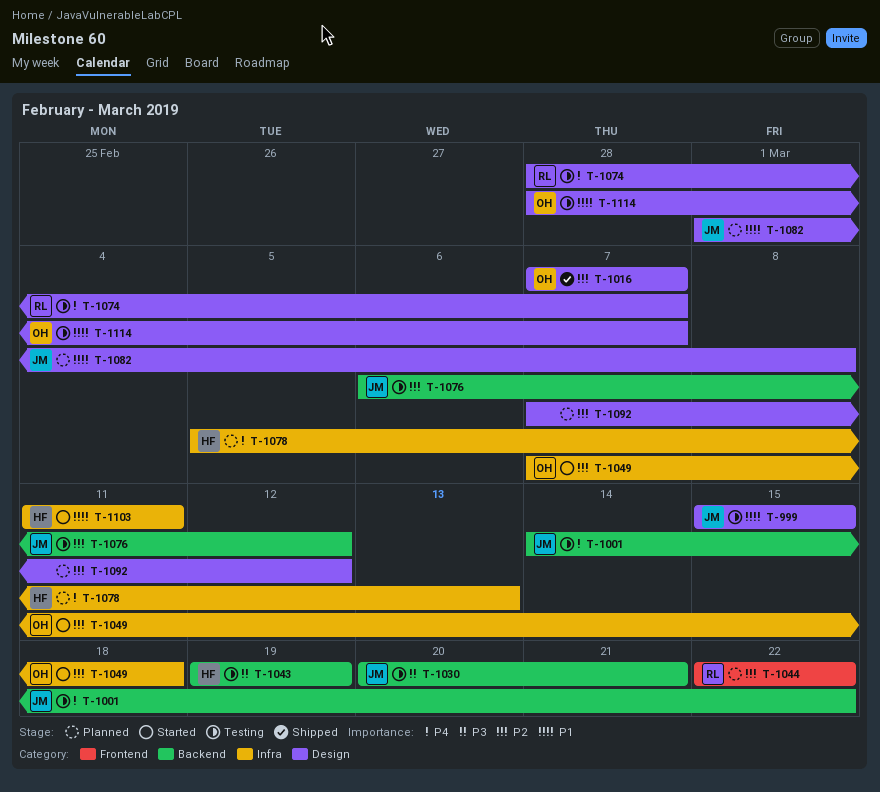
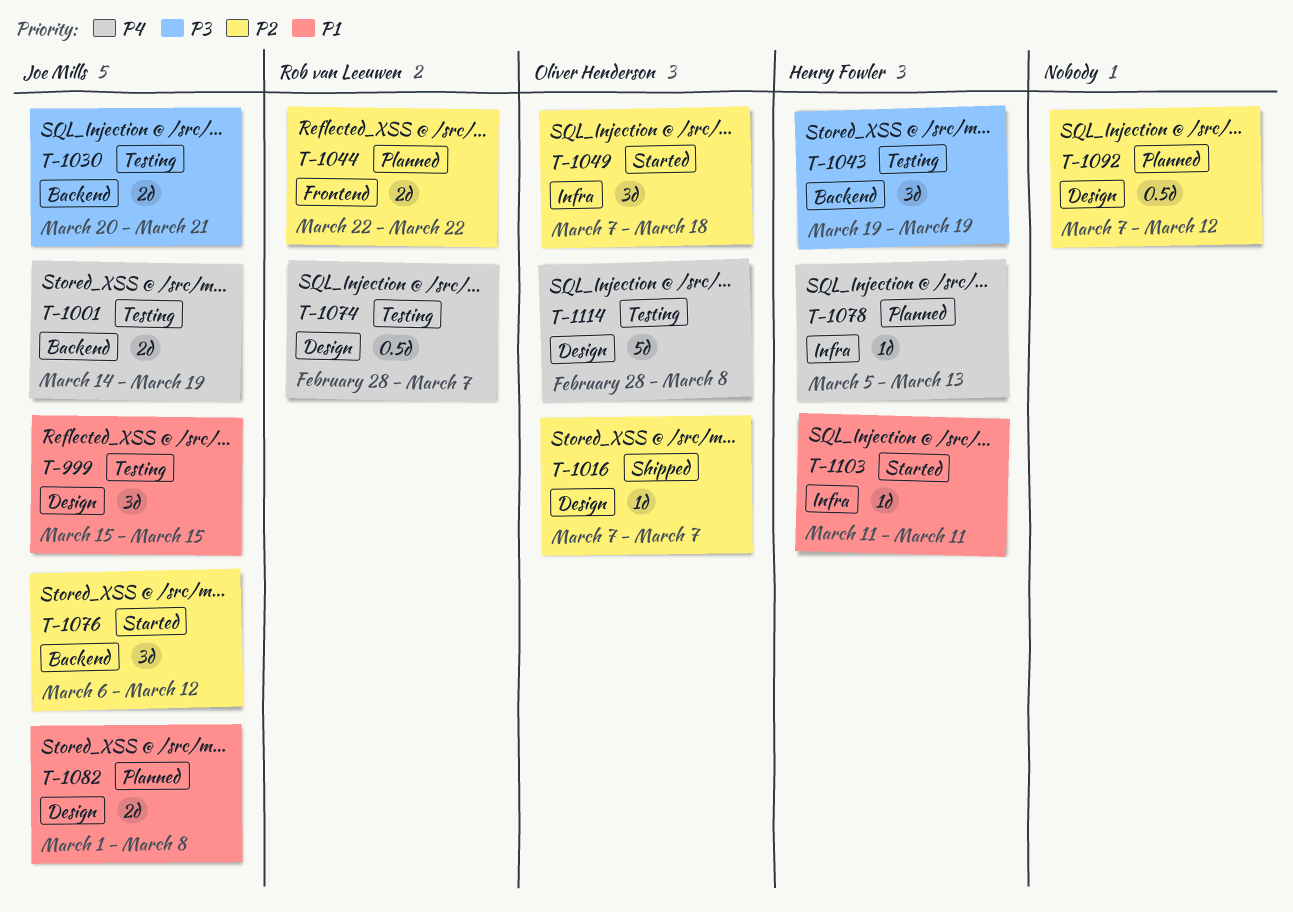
T-1001, due: Mar 22 -> Mar 19
T-1076, status: Testing -> Started
T-1114, priority: P1 -> P4
T-1114, due: Mar 7 -> Mar 8

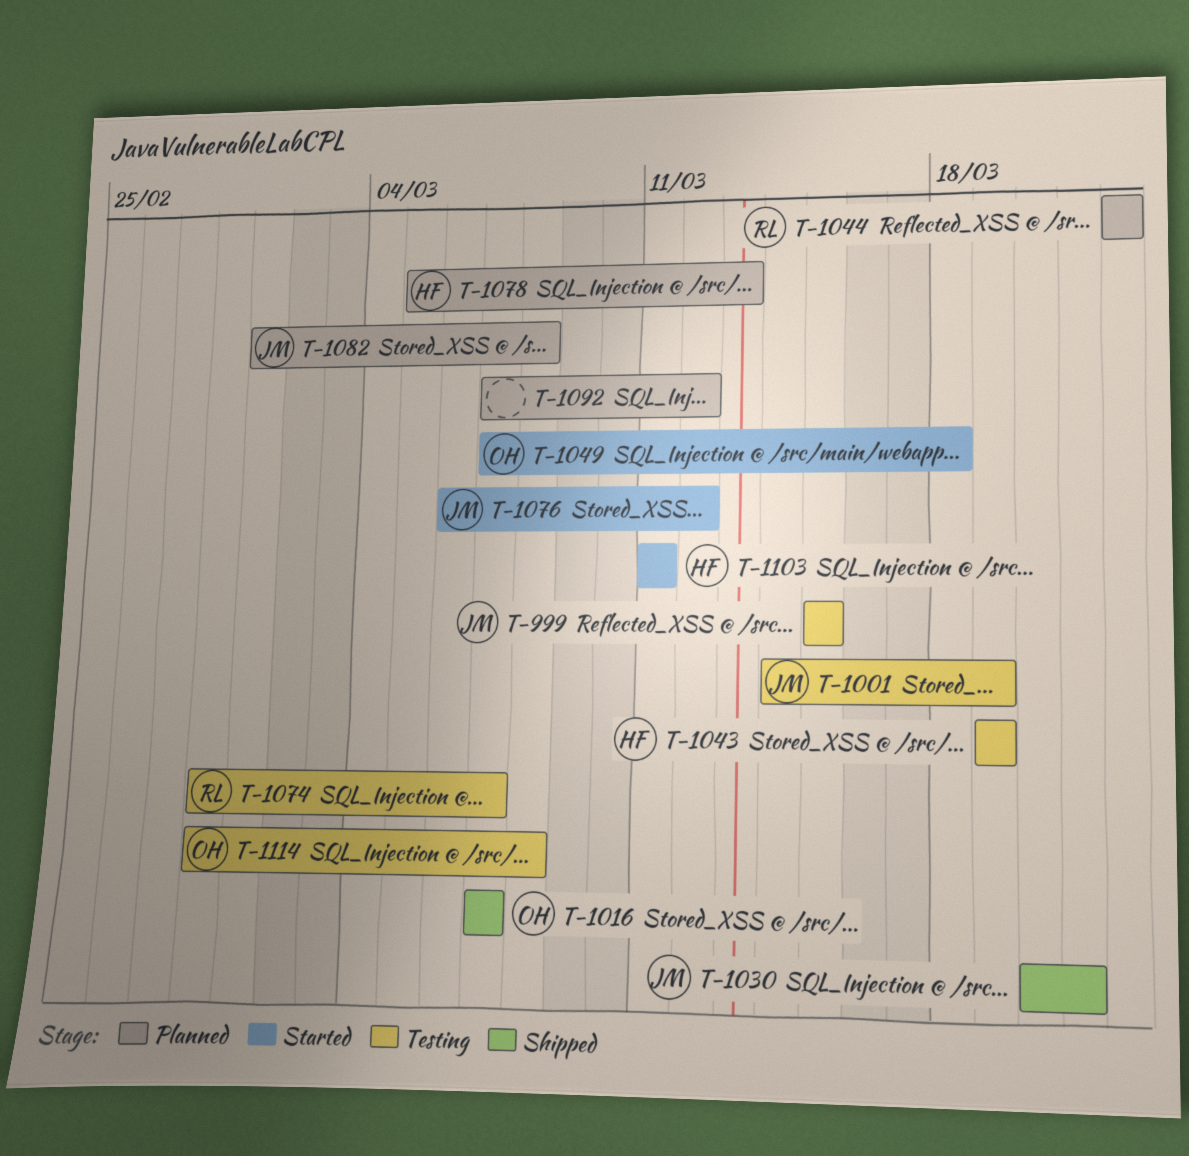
T-1030, status: Testing -> Shipped

